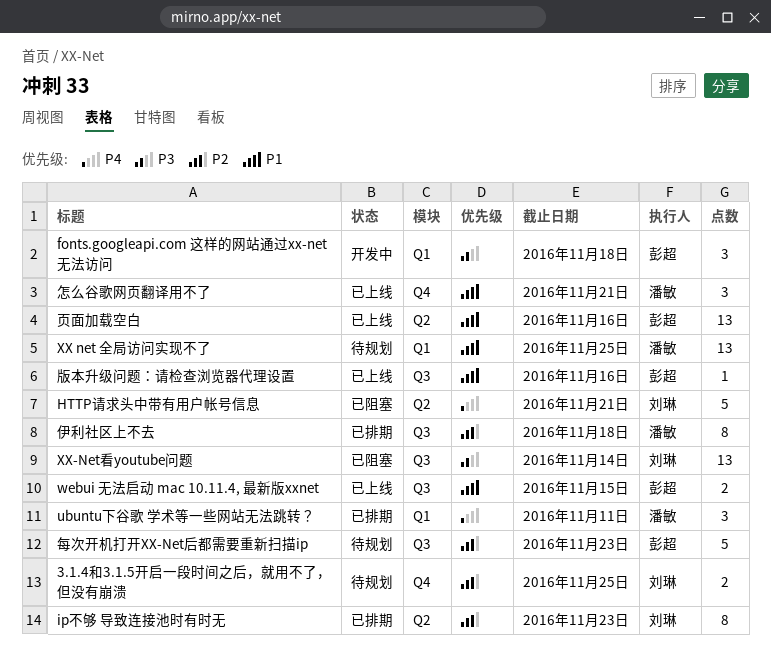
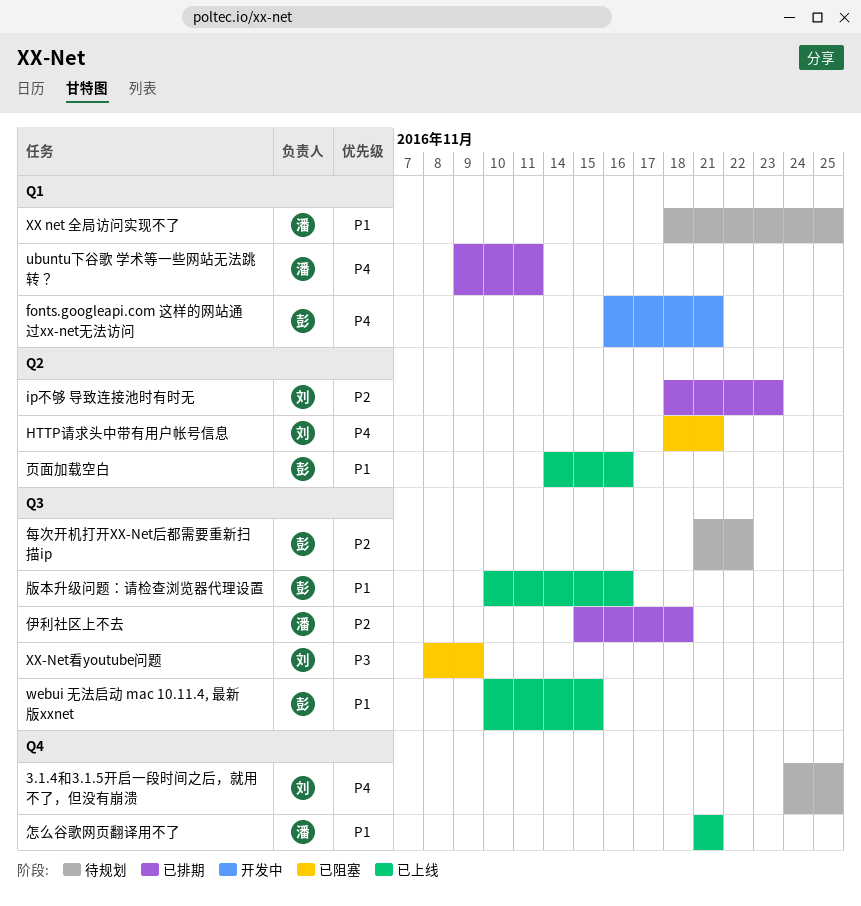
3.1.4和3.1.5开启一段时间之后，就用不了，但没有崩溃, priority: P2 -> P4
fonts.googleapi.com 这样的网站通过xx-net无法访问, priority: P3 -> P4
fonts.googleapi.com 这样的网站通过xx-net无法访问, due: Nov 18 -> Nov 21
XX-Net看youtube问题, due: Nov 14 -> Nov 9
每次开机打开XX-Net后都需要重新扫描ip, due: Nov 23 -> Nov 22

